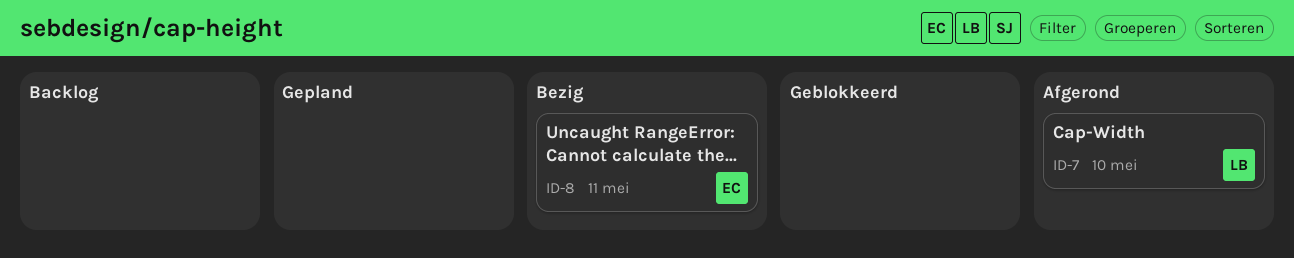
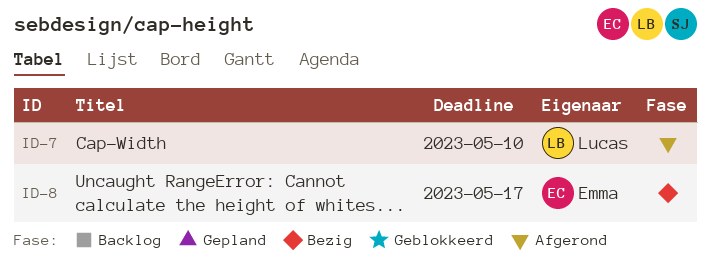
ID-8, due: May 11 -> May 17

